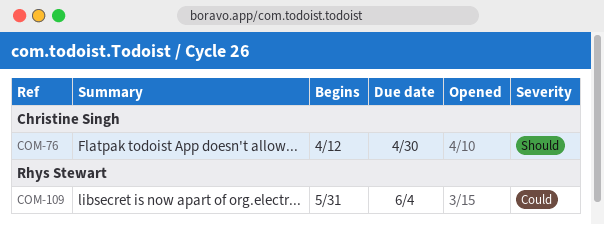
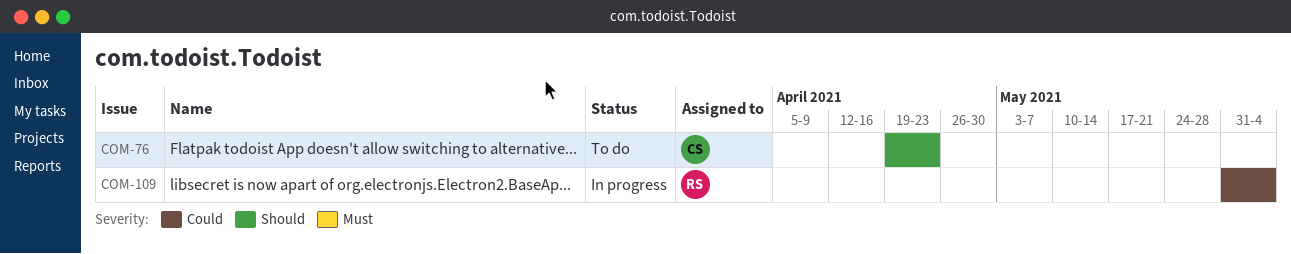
COM-76, start: Apr 12 -> Apr 19
COM-76, due: Apr 30 -> Apr 23

